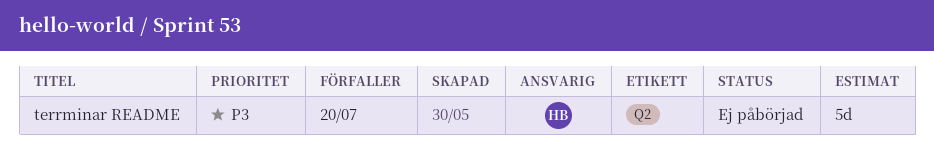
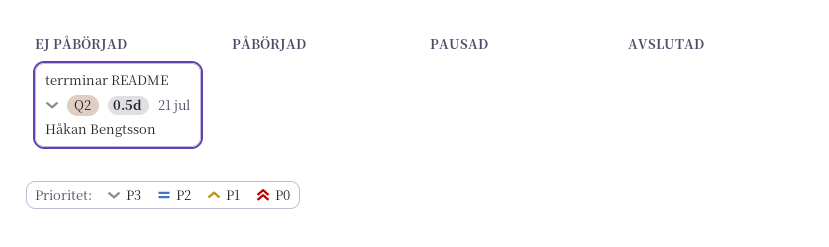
terrminar README, estimate: 5d -> 0.5d
terrminar README, due: Jul 20 -> Jul 21

